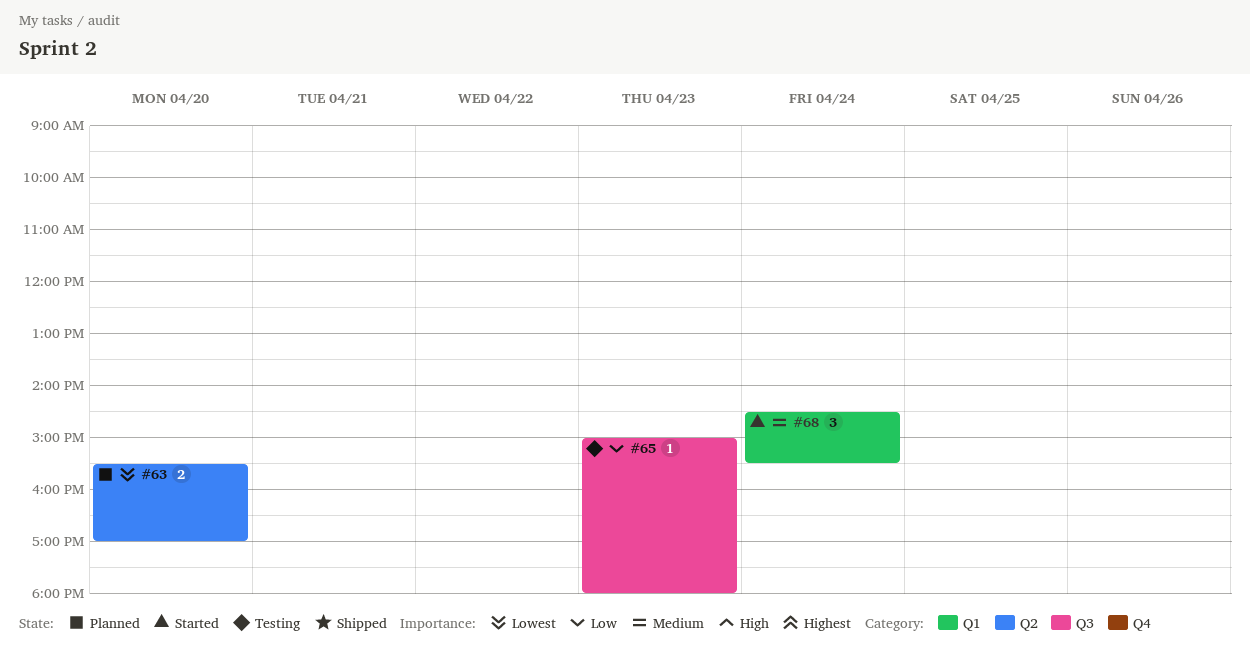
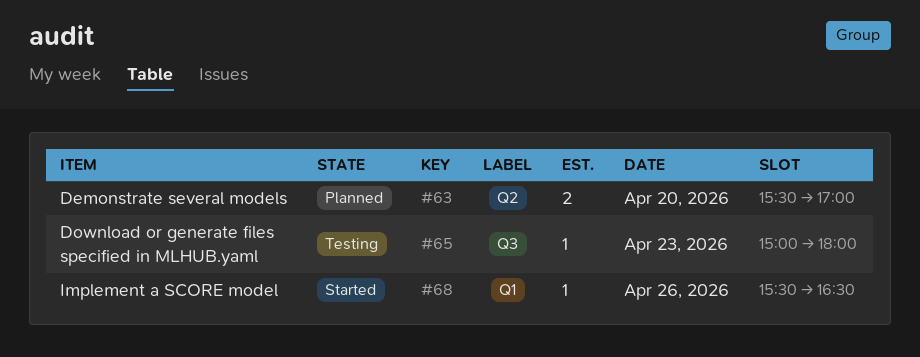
#68, estimate: 3 -> 1
#68, day: Apr 24 -> Apr 26
#68, begins: 14:30 -> 15:30
#68, ends: 15:30 -> 16:30

